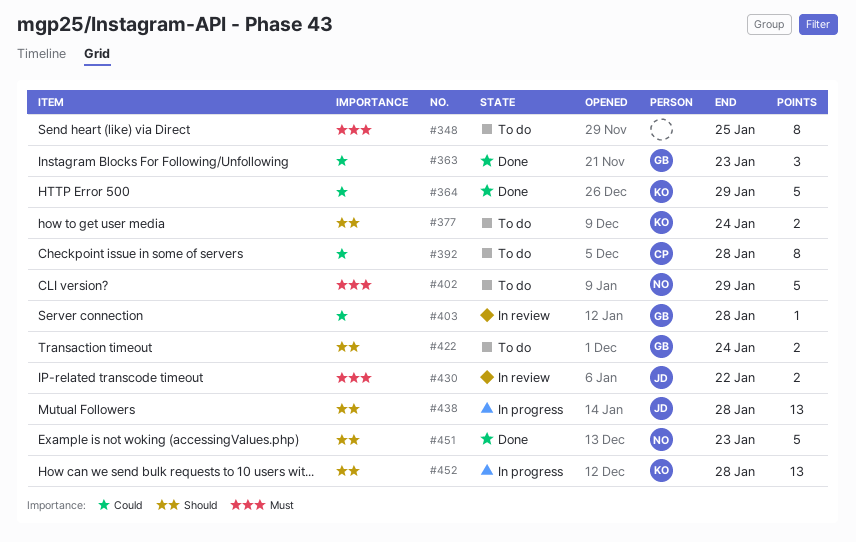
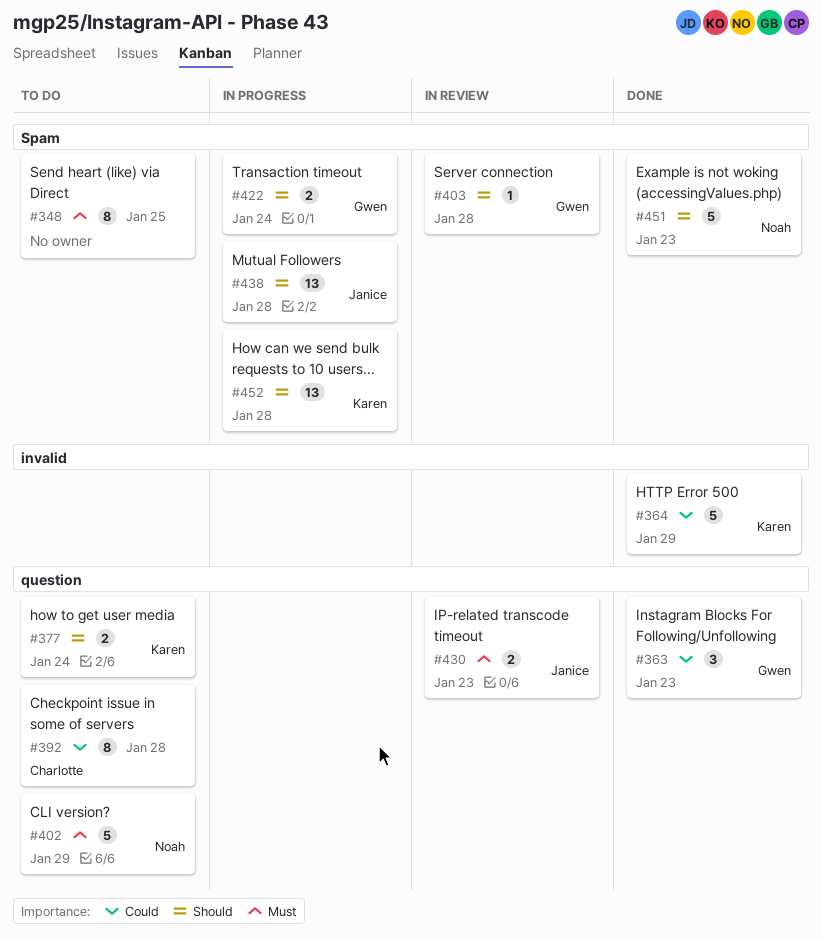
#403, priority: Could -> Should
#422, status: To do -> In progress
#430, due: Jan 22 -> Jan 23

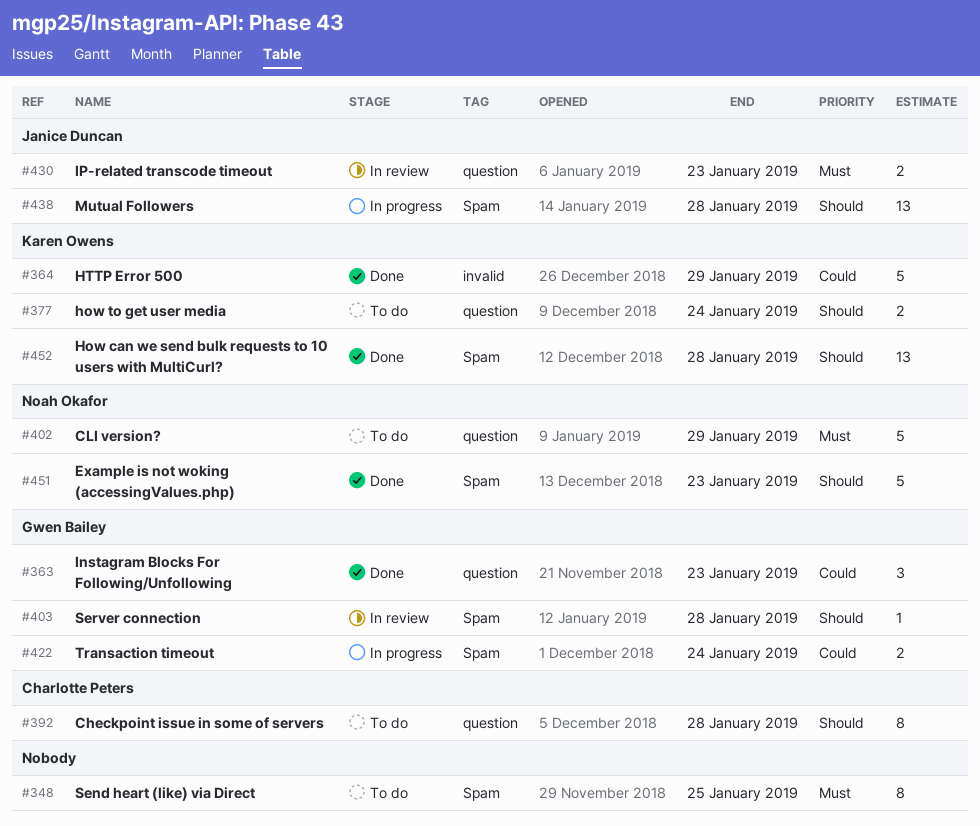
#392, priority: Could -> Should
#422, priority: Should -> Could
#452, status: In progress -> Done

